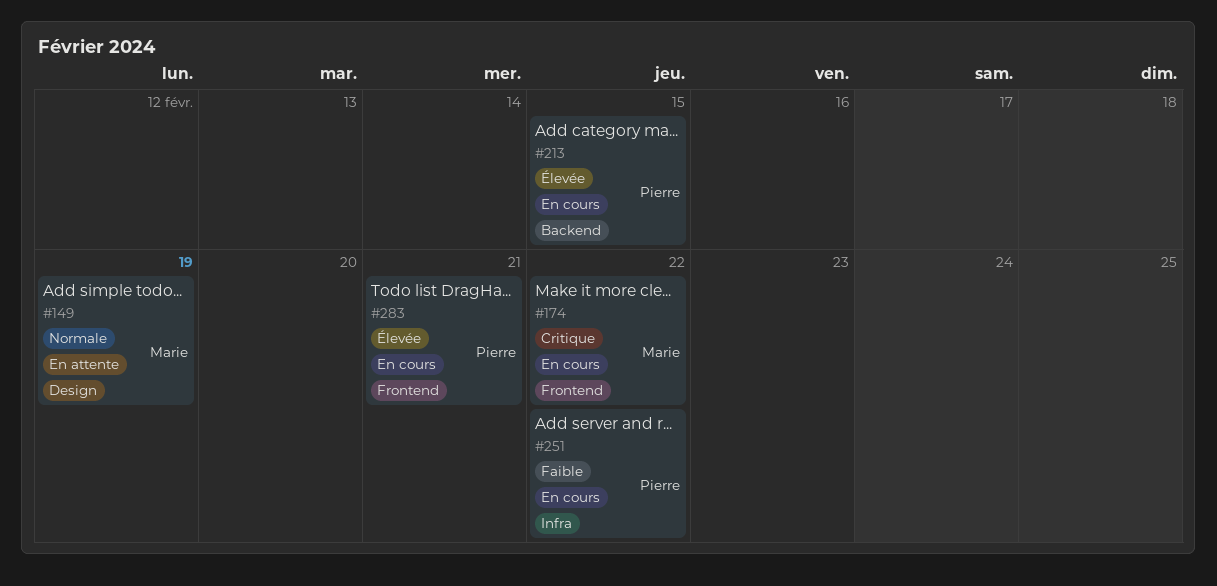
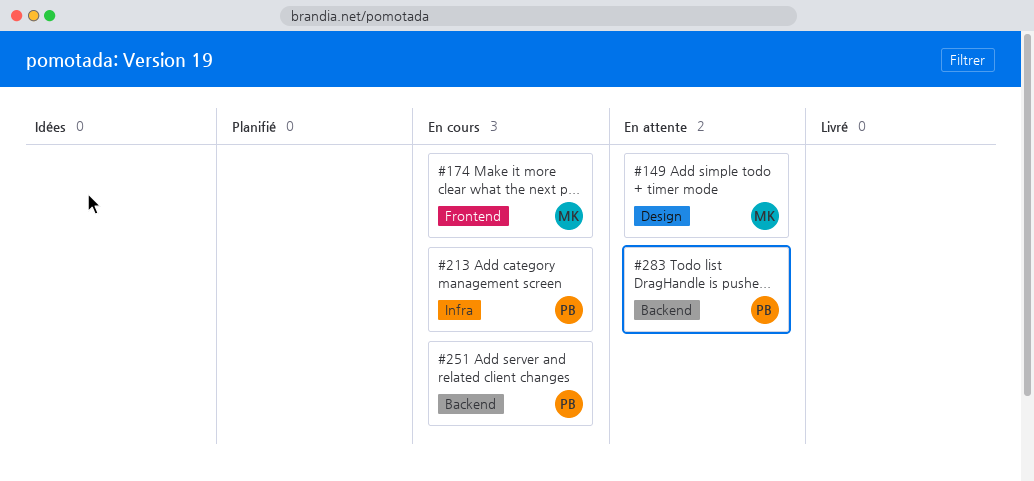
#213, label: Backend -> Infra
#251, label: Infra -> Backend
#283, status: En cours -> En attente
#283, label: Frontend -> Backend

